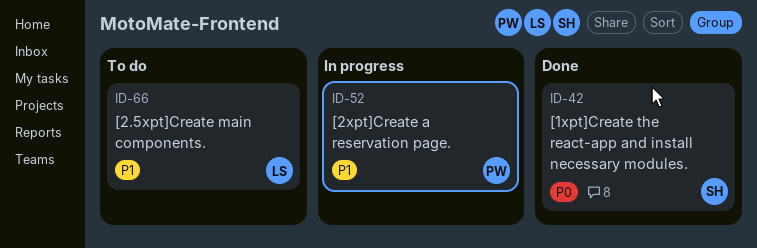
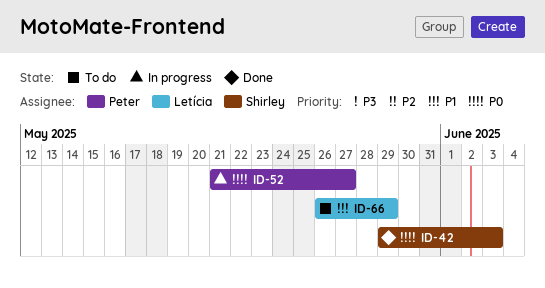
ID-52, priority: P1 -> P0

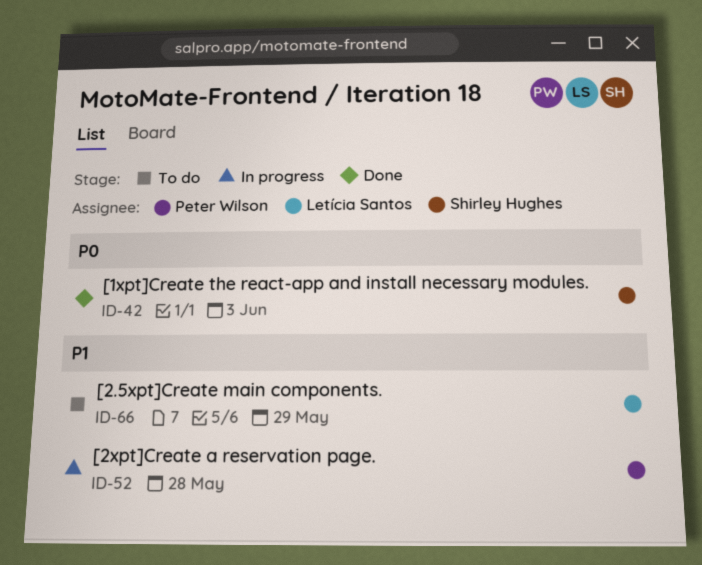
ID-52, priority: P0 -> P1
ID-52, due: May 27 -> May 28

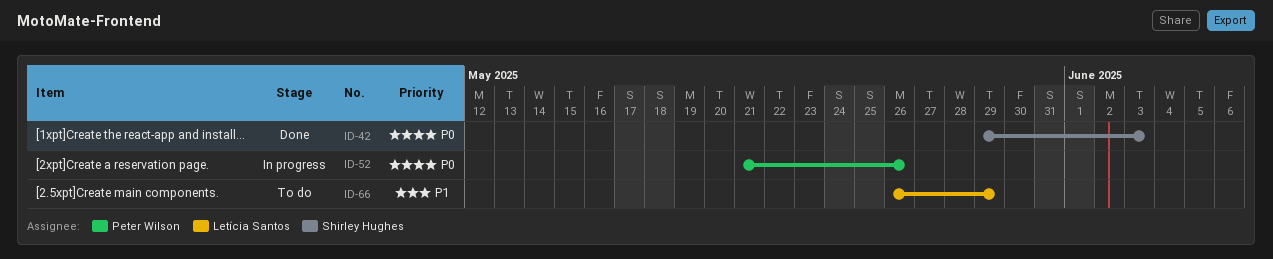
ID-52, priority: P1 -> P0
ID-52, due: May 28 -> May 26

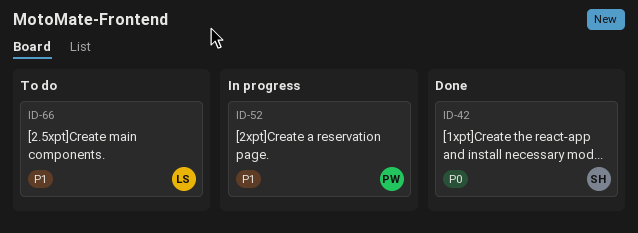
ID-52, priority: P0 -> P1

